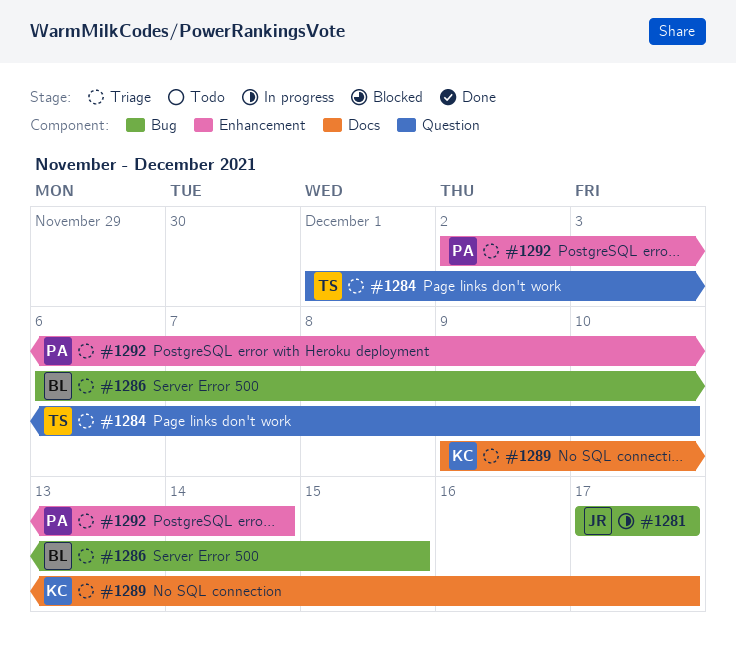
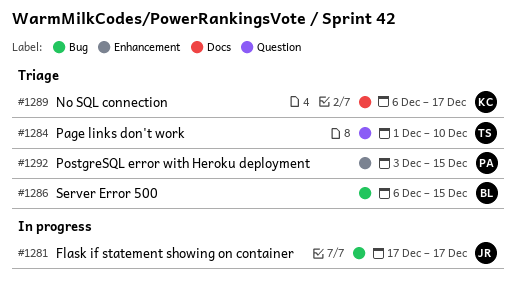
#1289, start: Dec 9 -> Dec 6
#1292, start: Dec 2 -> Dec 3
#1292, due: Dec 14 -> Dec 15

